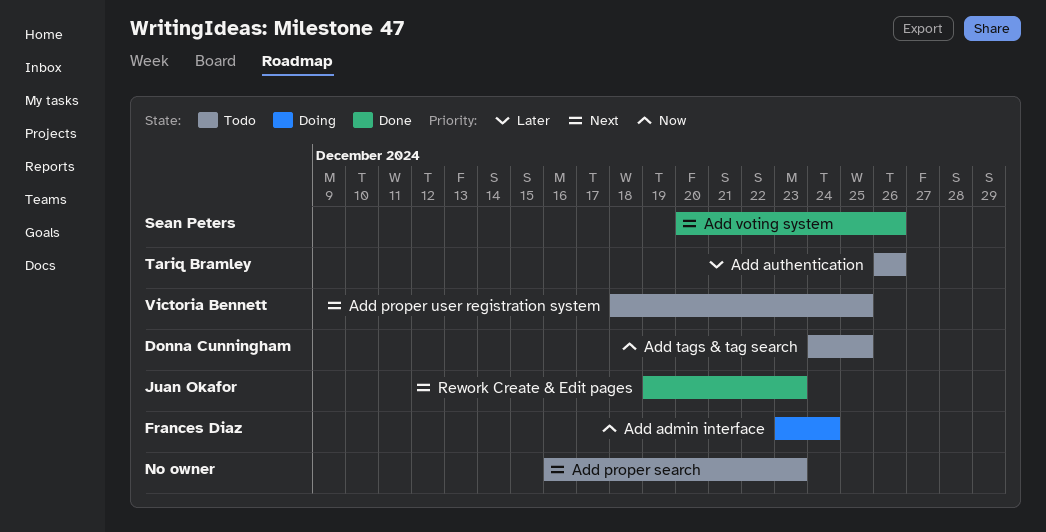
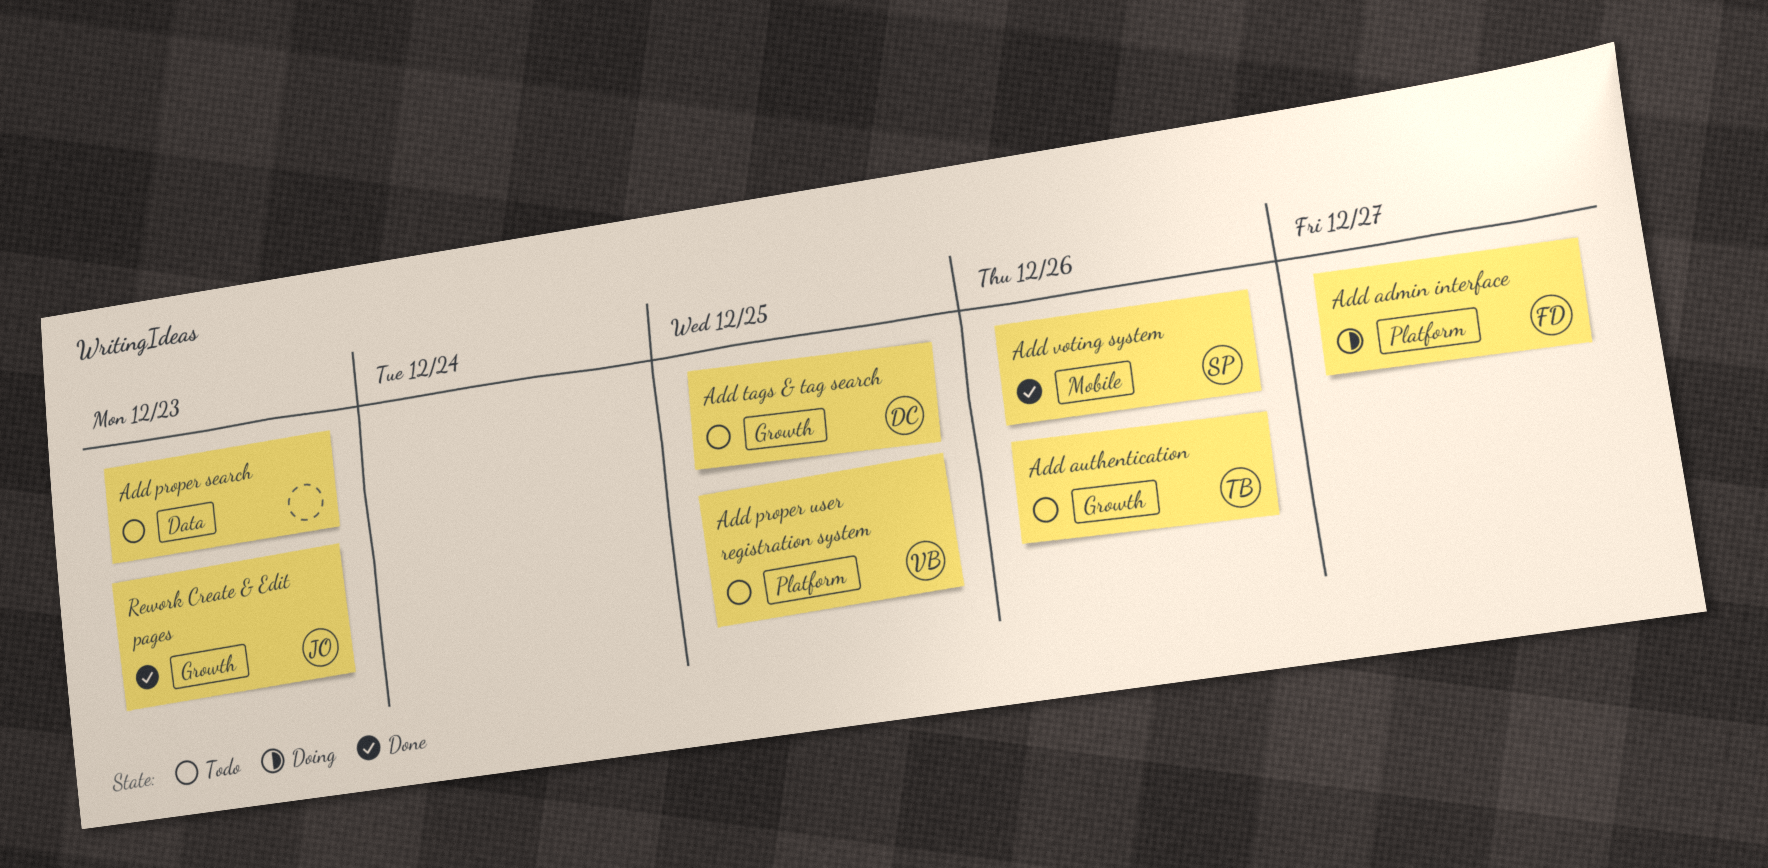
Add admin interface, due: Dec 24 -> Dec 27

